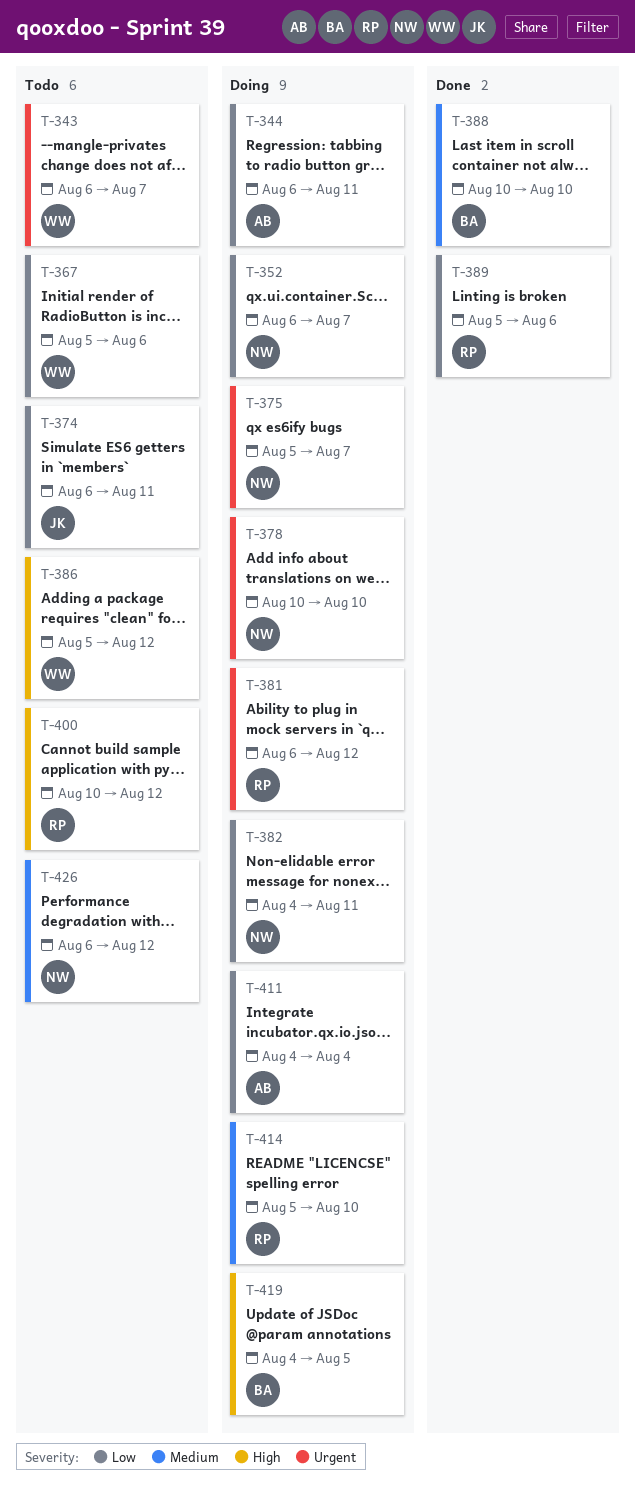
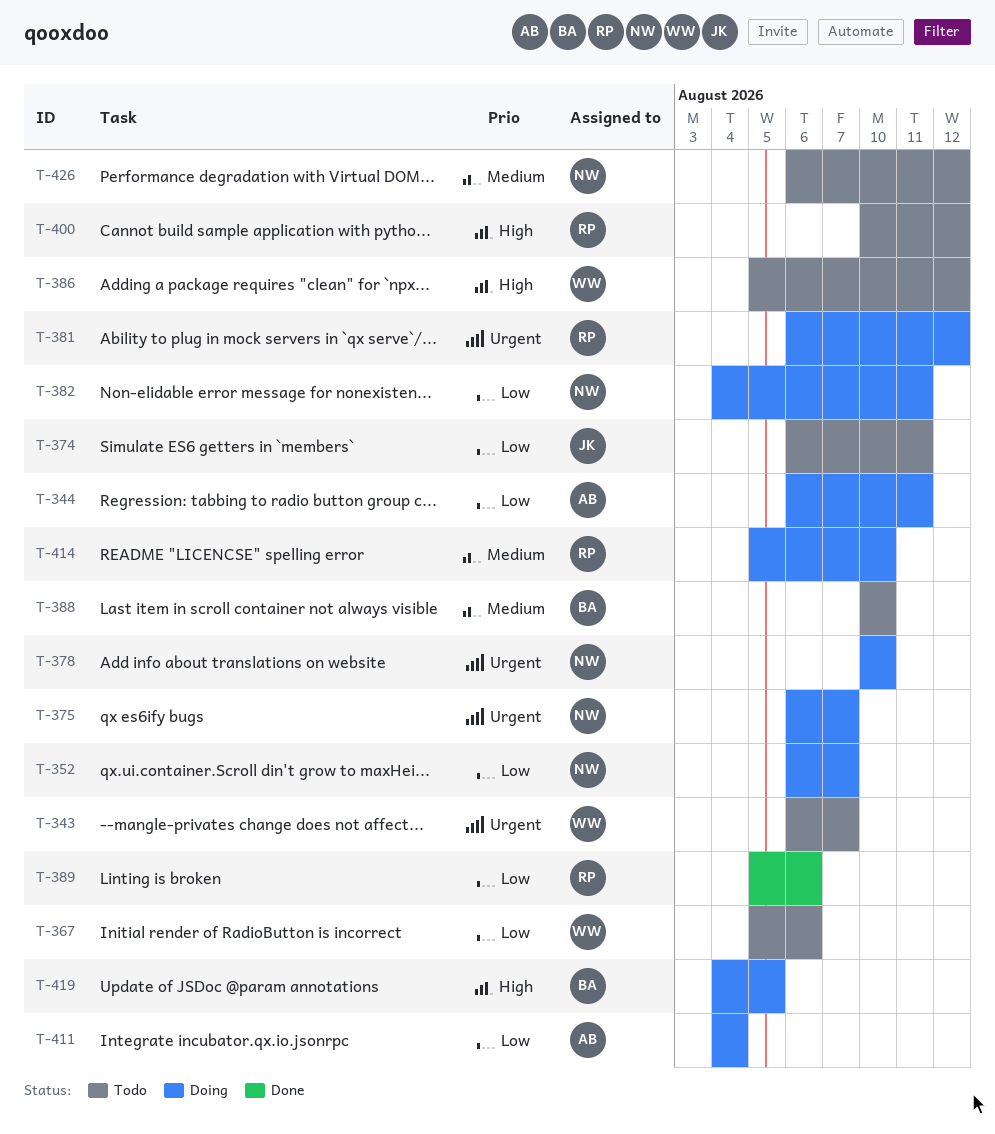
T-375, start: Aug 5 -> Aug 6
T-388, status: Done -> Todo

